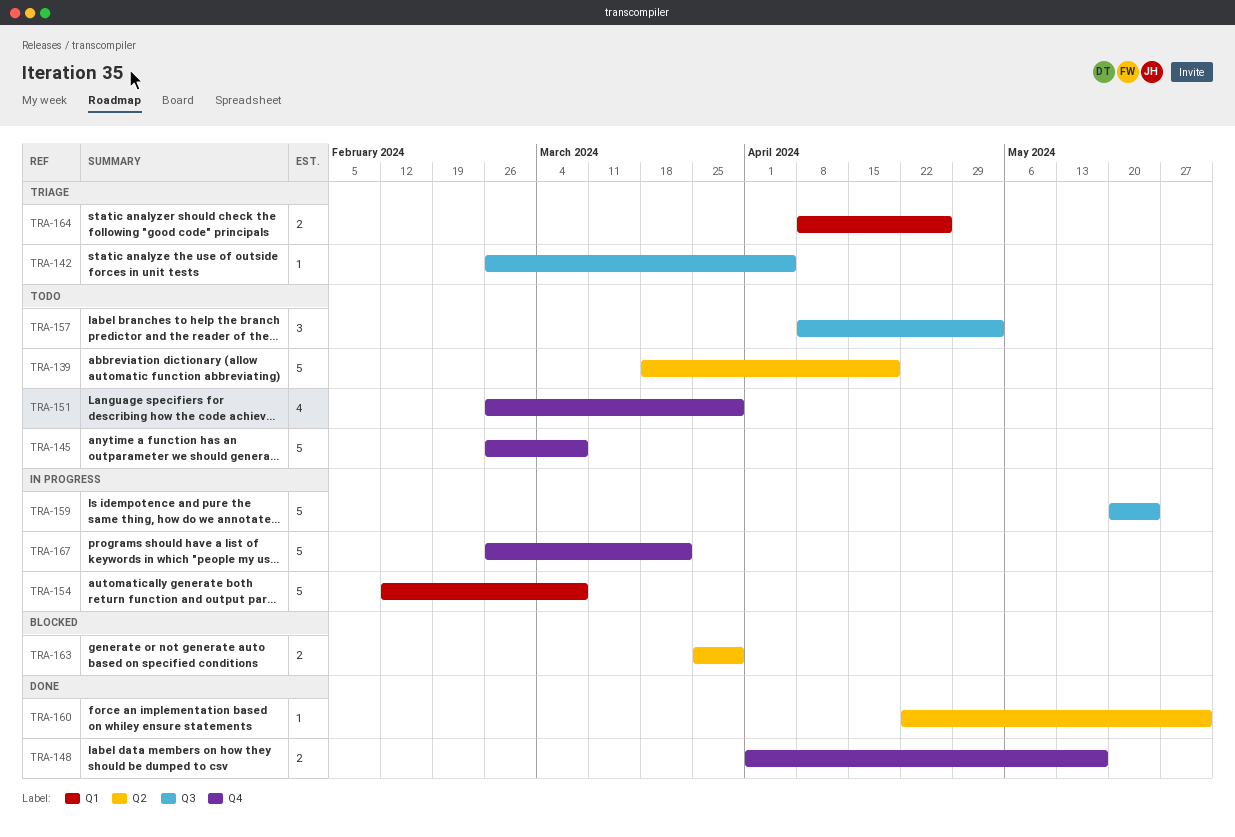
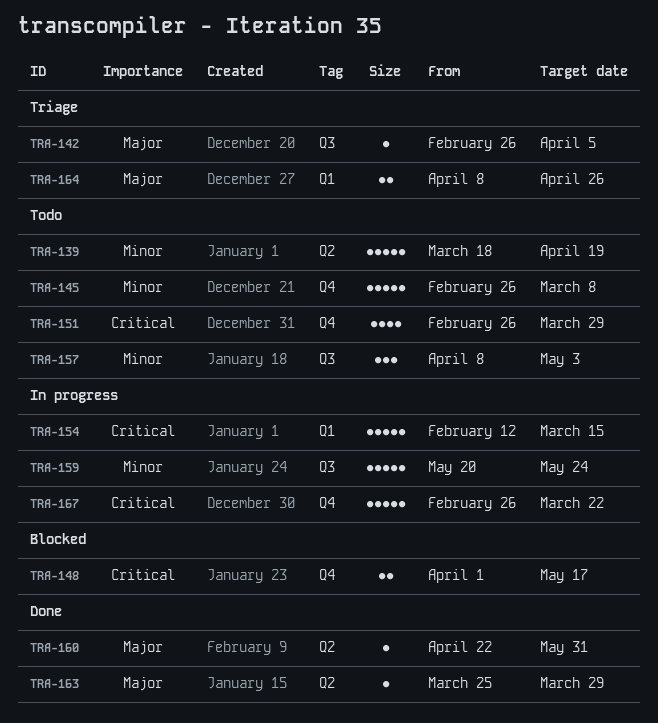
TRA-148, status: Done -> Blocked
TRA-154, due: Mar 8 -> Mar 15
TRA-163, status: Blocked -> Done
TRA-163, estimate: 2 -> 1

